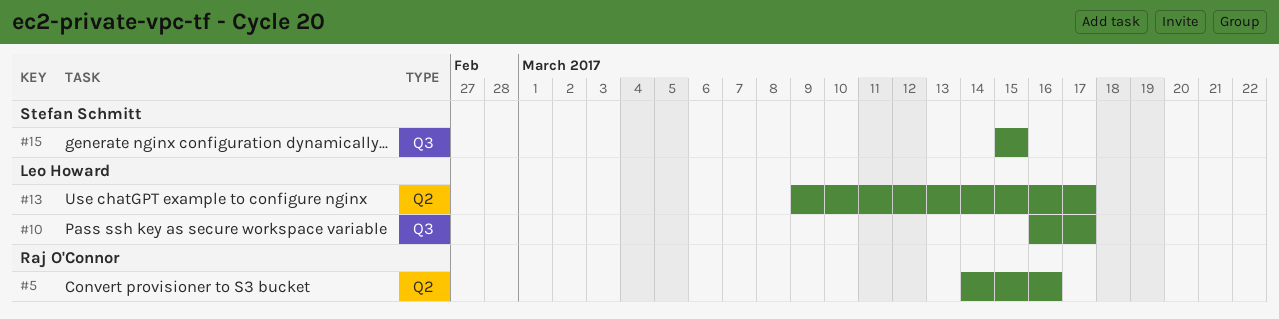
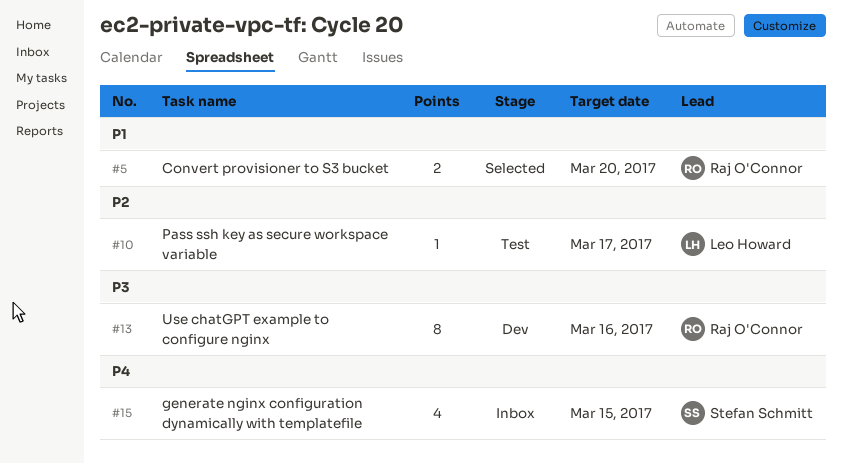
#5, due: Mar 16 -> Mar 20
#13, owner: Leo Howard -> Raj O'Connor
#13, due: Mar 17 -> Mar 16

